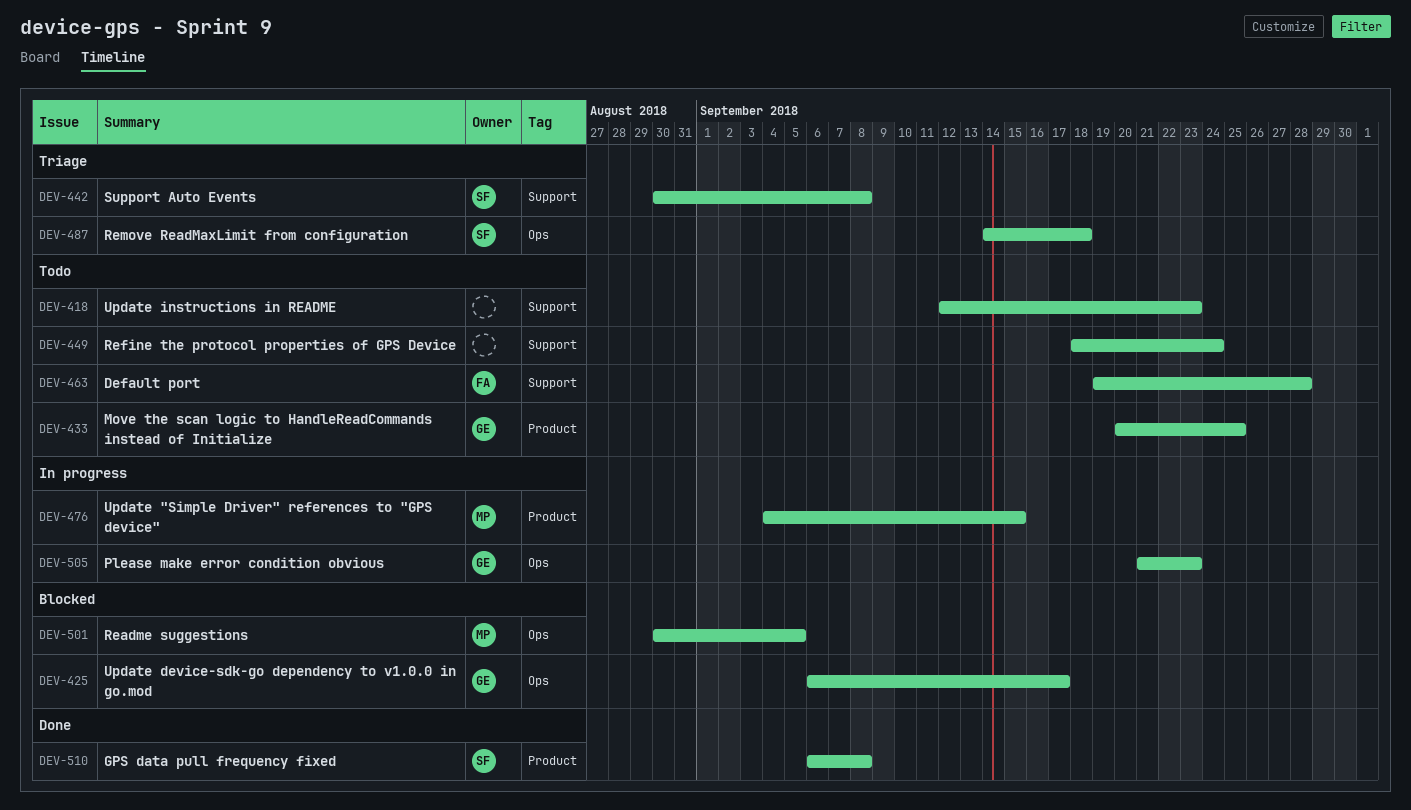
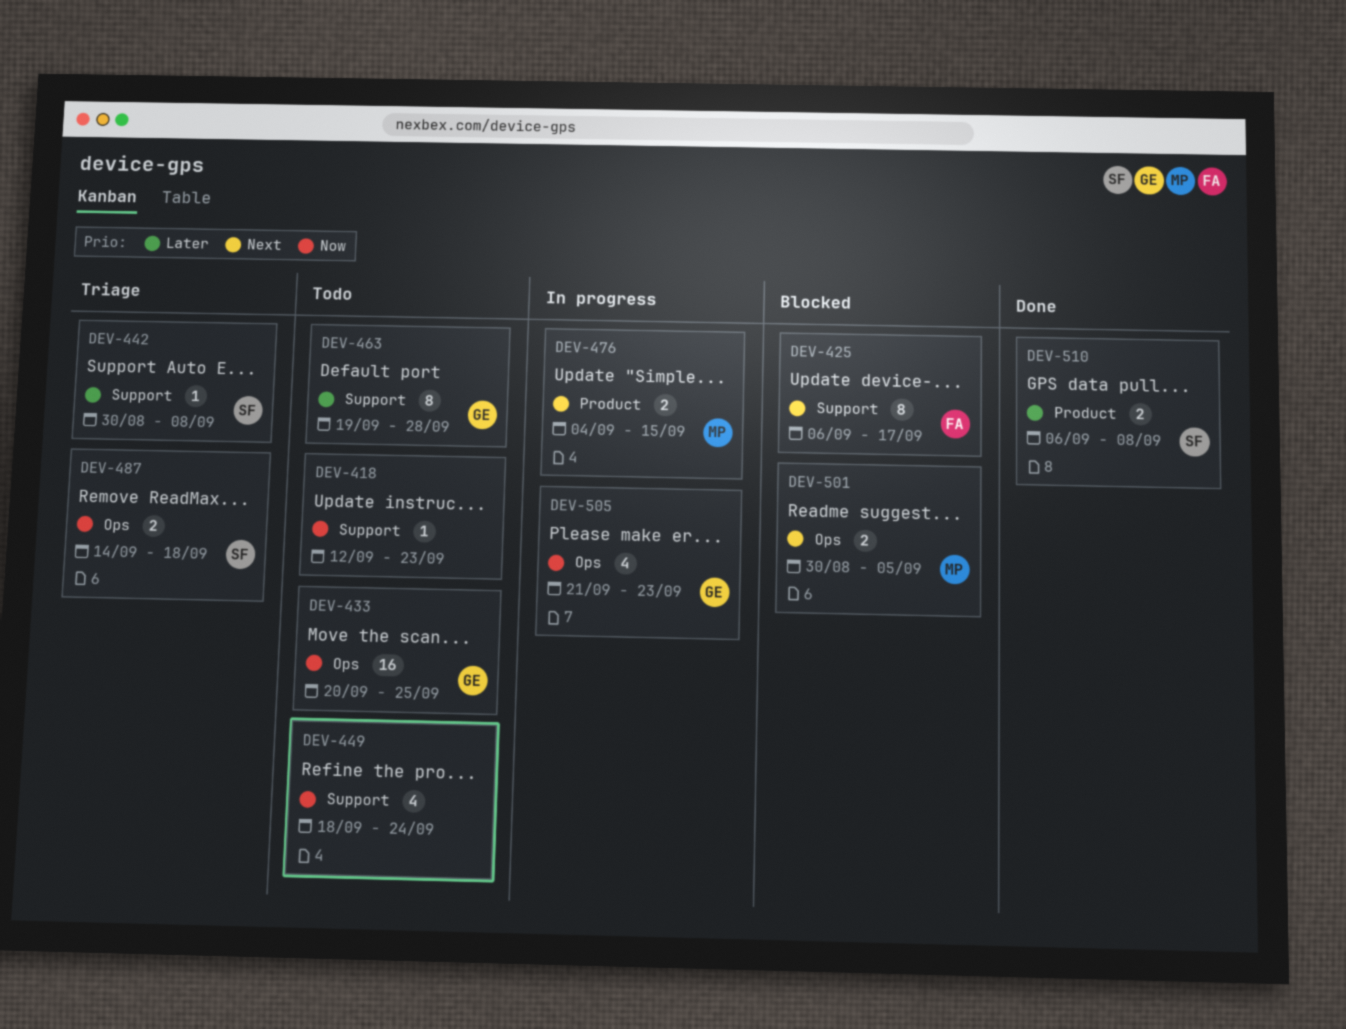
DEV-425, owner: GE -> FA
DEV-425, label: Ops -> Support
DEV-433, label: Product -> Ops
DEV-463, owner: FA -> GE

